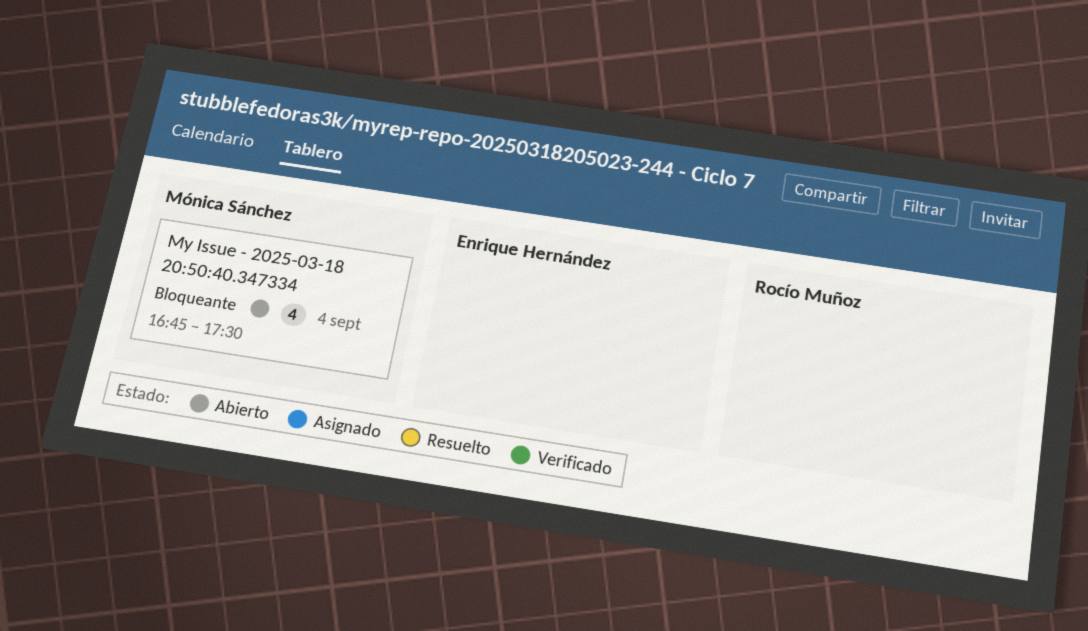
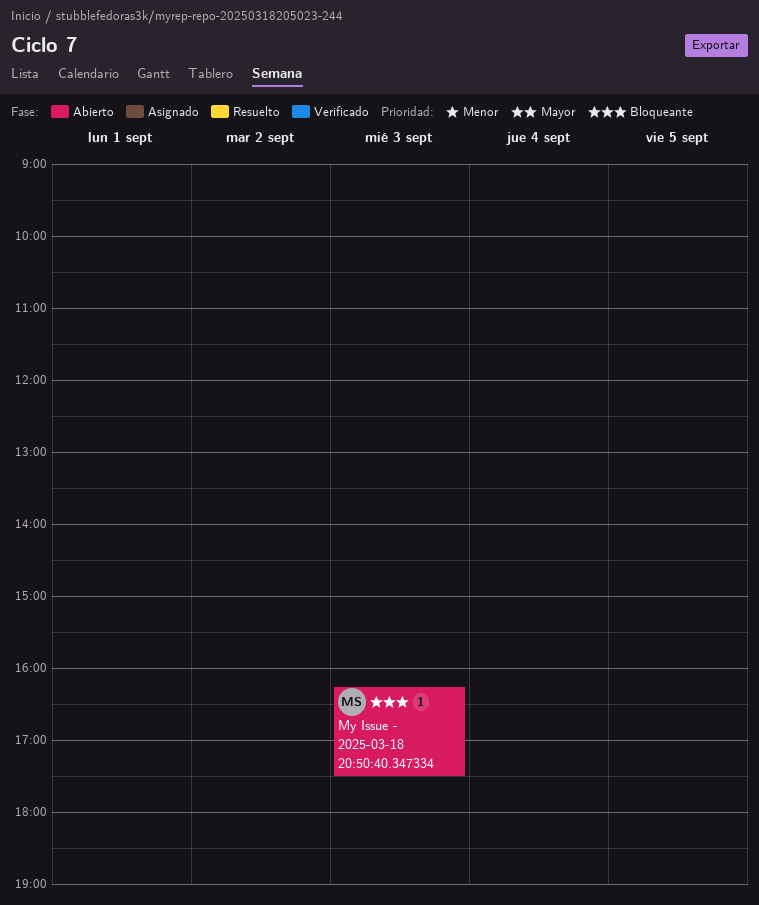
My Issue - 2025-03-18 20:50:40.347334, estimate: 4 -> 1
My Issue - 2025-03-18 20:50:40.347334, day: Sep 4 -> Sep 3
My Issue - 2025-03-18 20:50:40.347334, begins: 16:45 -> 16:15

